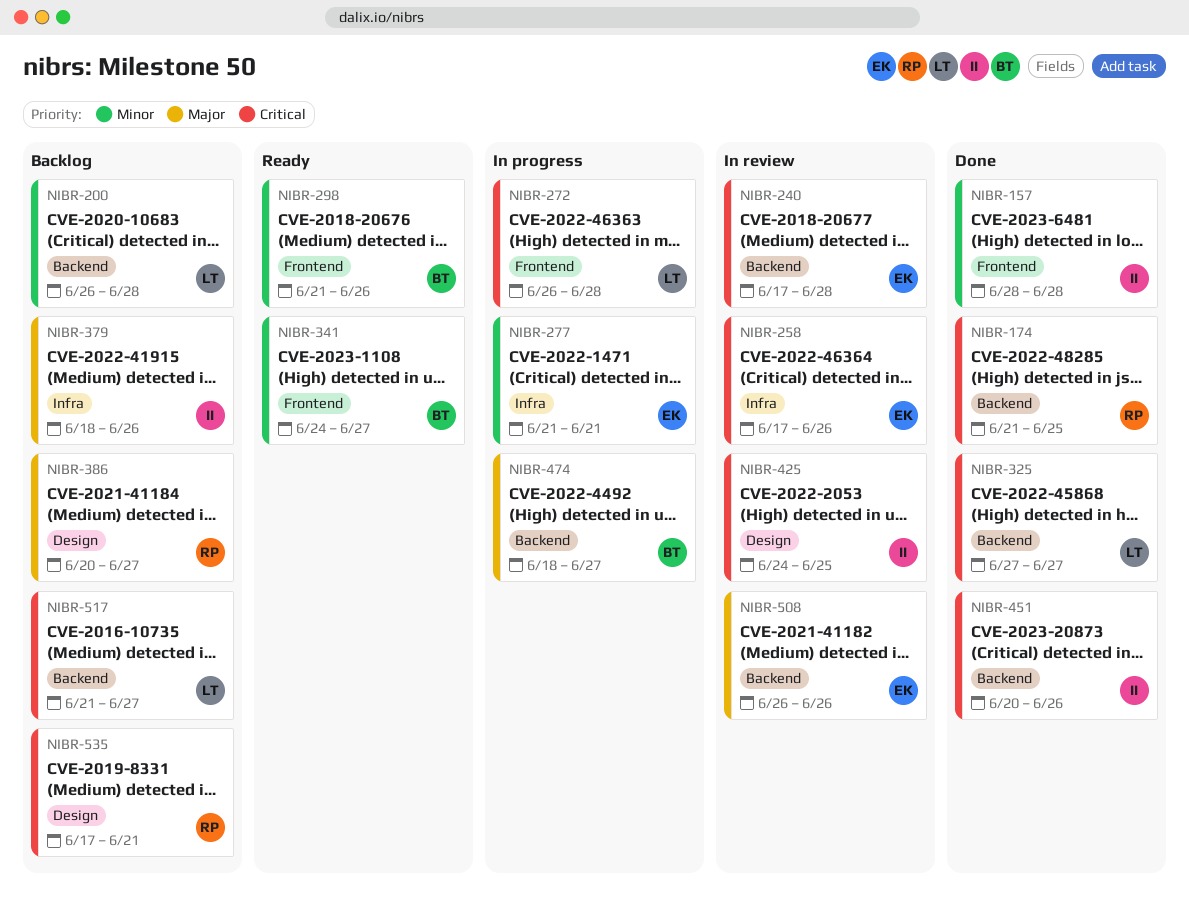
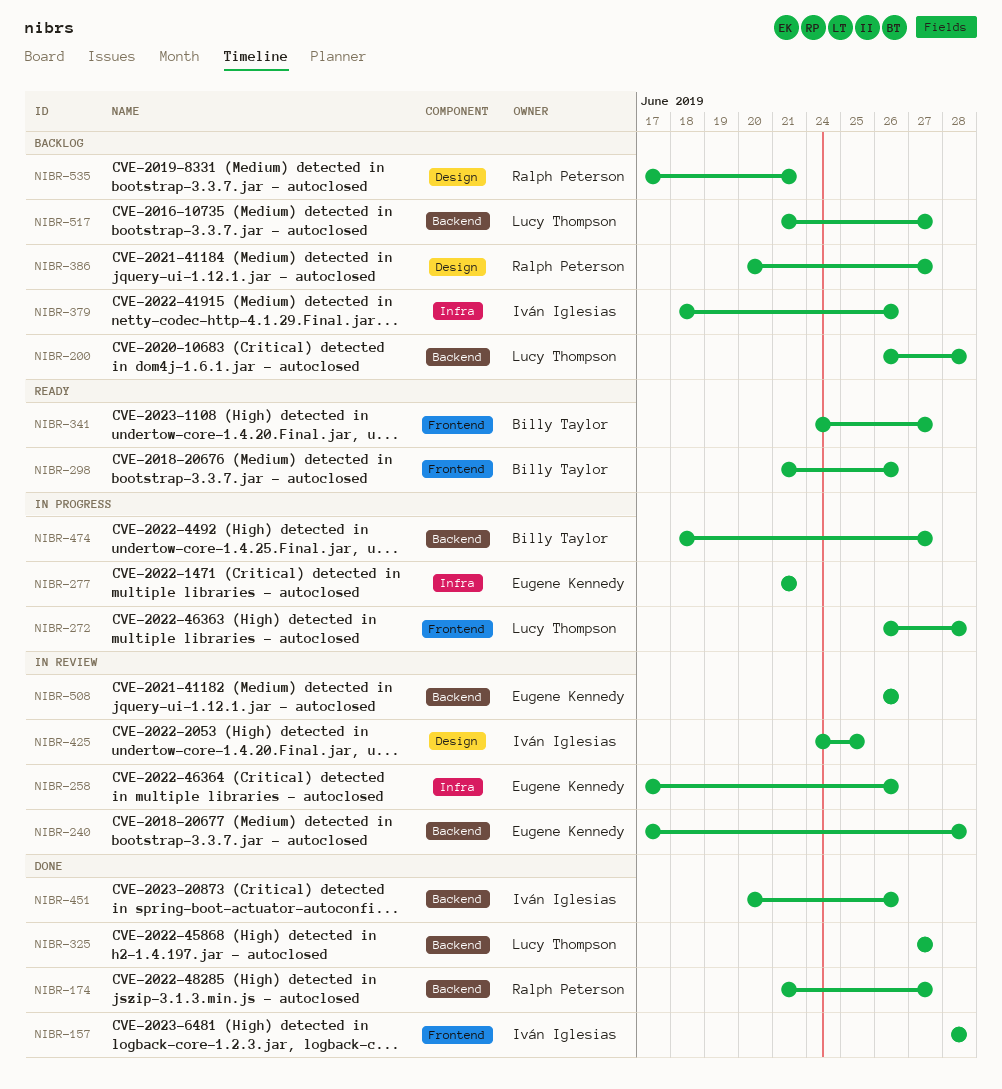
NIBR-174, due: Jun 25 -> Jun 27

